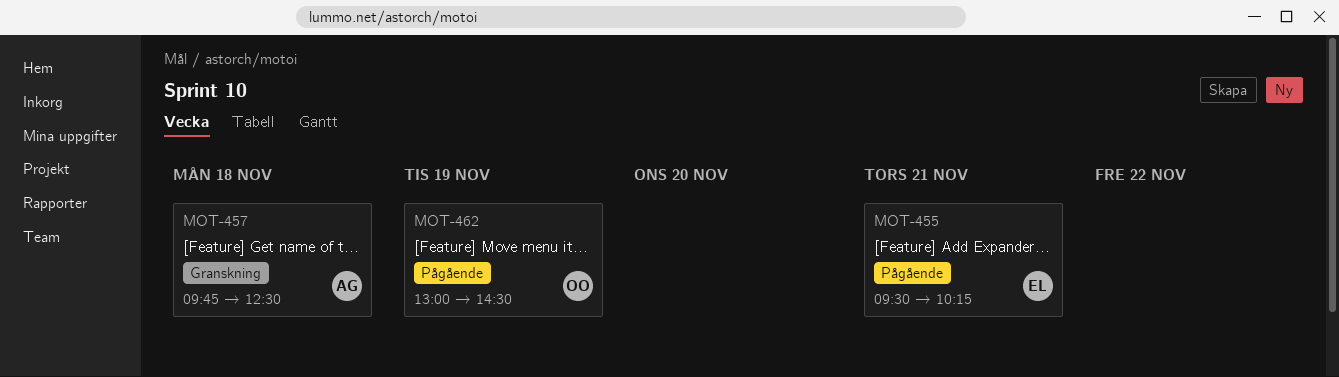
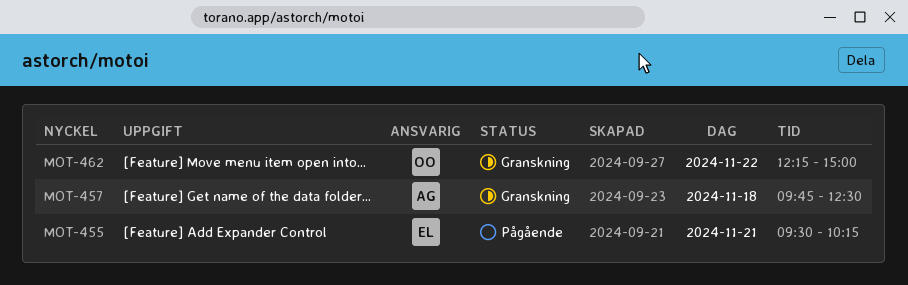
MOT-462, status: Pågående -> Granskning
MOT-462, day: Nov 19 -> Nov 22
MOT-462, begins: 13:00 -> 12:15
MOT-462, ends: 14:30 -> 15:00

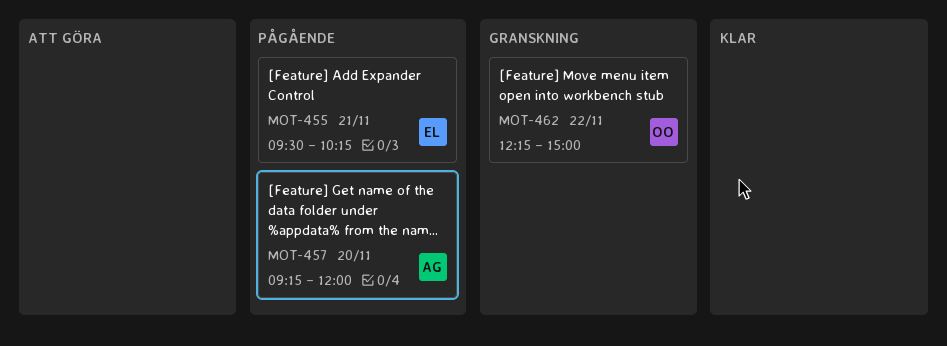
MOT-457, status: Granskning -> Pågående
MOT-457, day: Nov 18 -> Nov 20
MOT-457, begins: 09:45 -> 09:15
MOT-457, ends: 12:30 -> 12:00

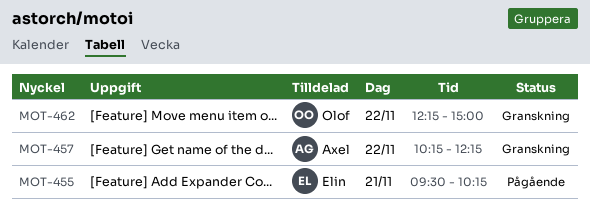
MOT-457, status: Pågående -> Granskning
MOT-457, day: Nov 20 -> Nov 22
MOT-457, begins: 09:15 -> 10:15
MOT-457, ends: 12:00 -> 12:15

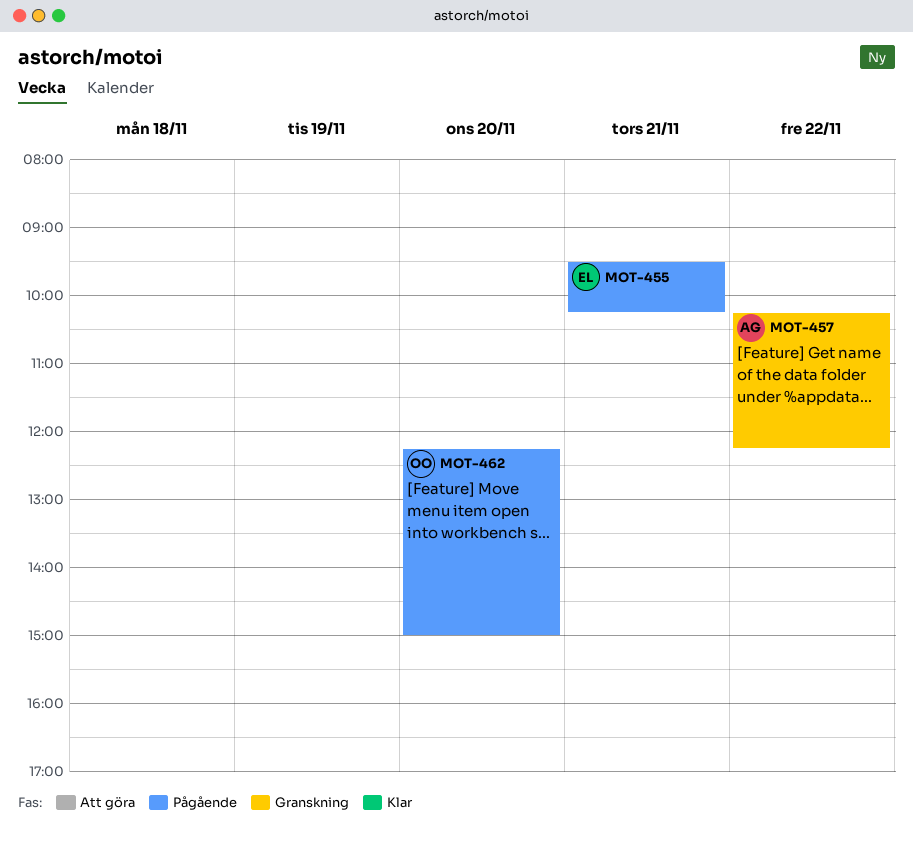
MOT-462, status: Granskning -> Pågående
MOT-462, day: Nov 22 -> Nov 20

